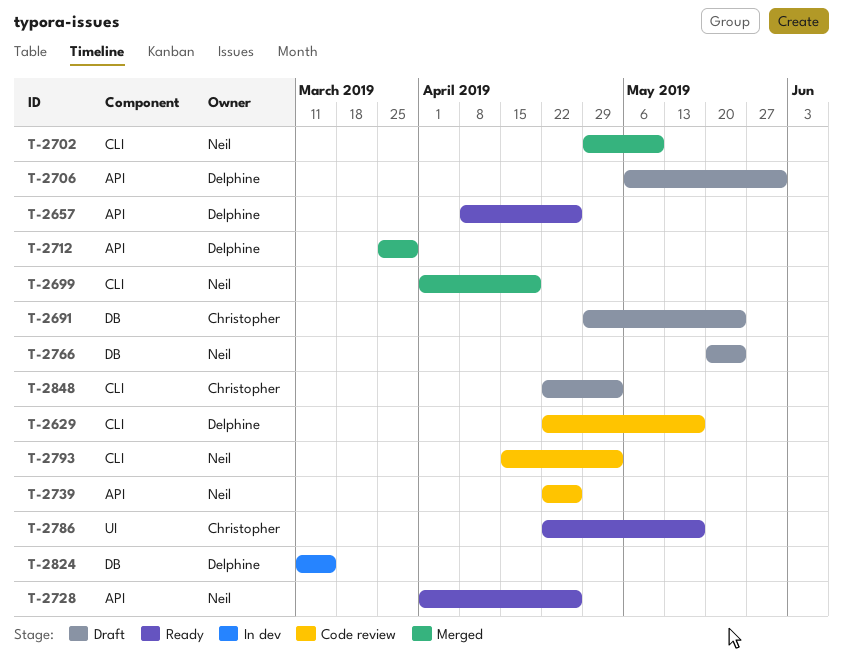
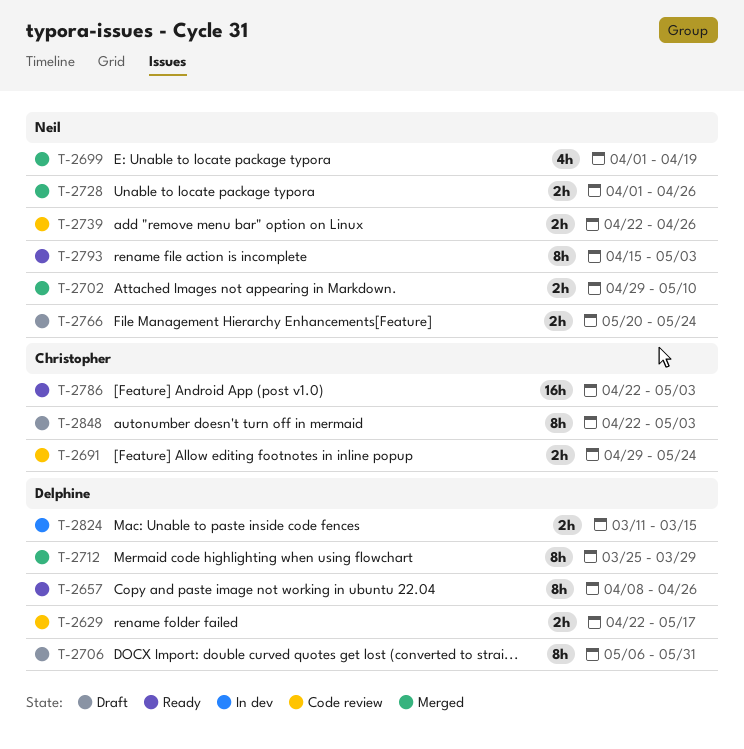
T-2691, status: Draft -> Code review
T-2728, status: Ready -> Merged
T-2786, due: May 17 -> May 3
T-2793, status: Code review -> Ready

